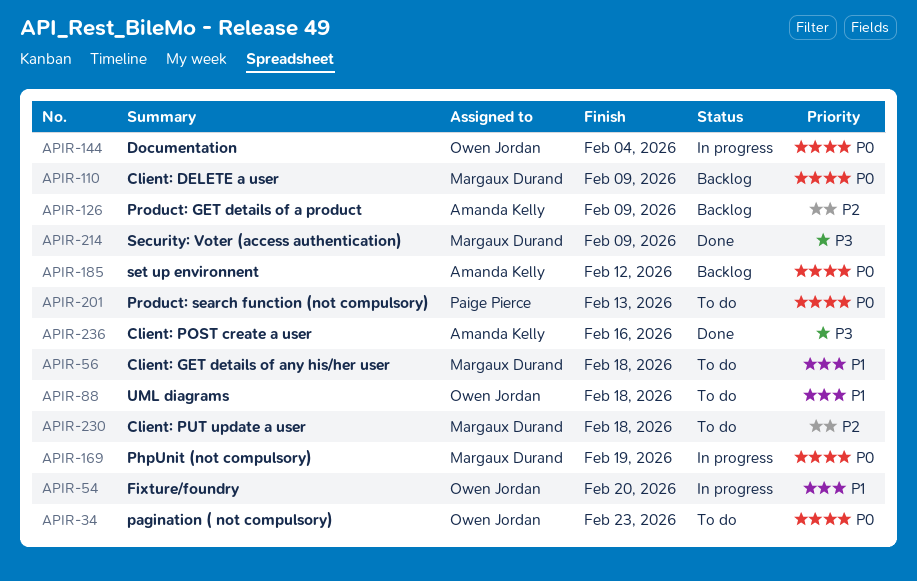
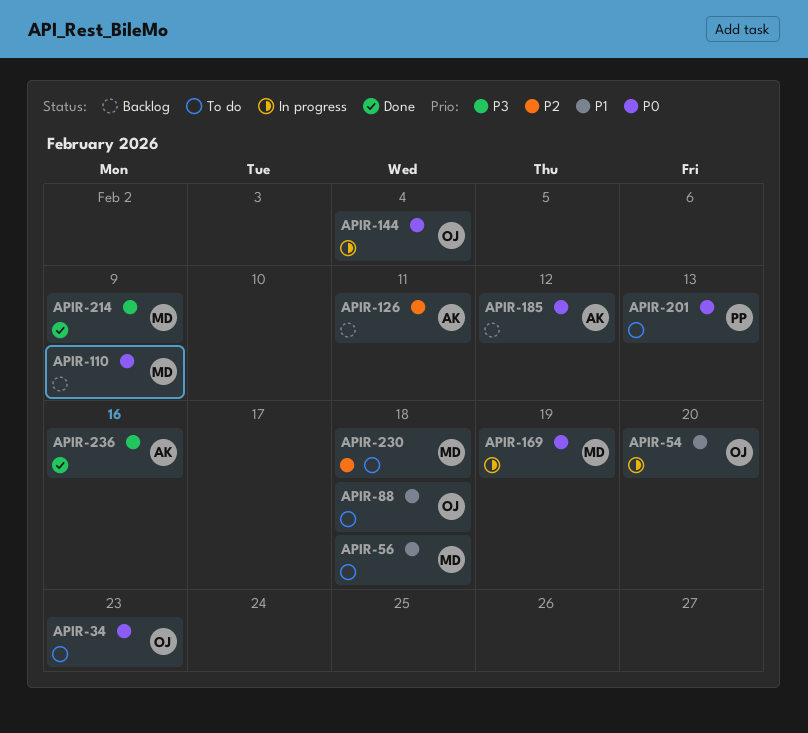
APIR-126, due: Feb 9 -> Feb 11

